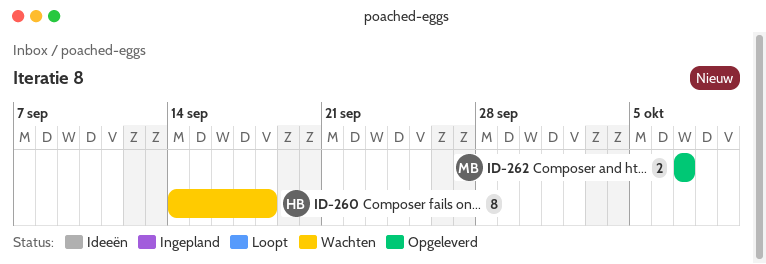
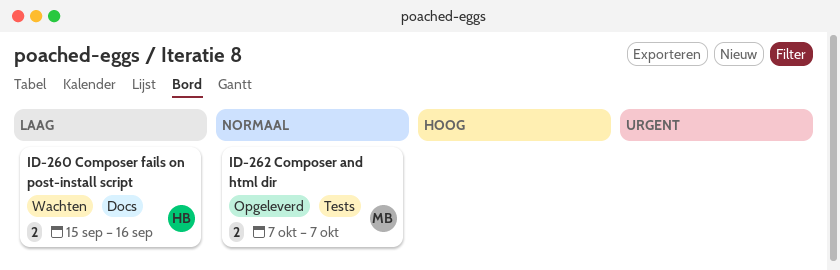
ID-260, estimate: 8 -> 2
ID-260, start: Sep 14 -> Sep 15
ID-260, due: Sep 18 -> Sep 16

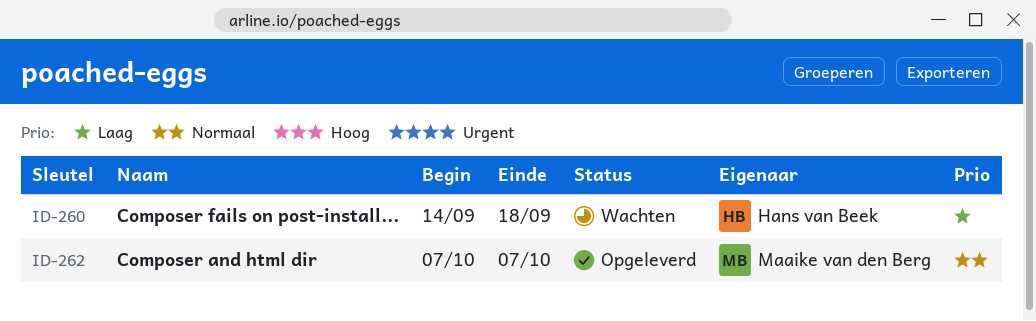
ID-260, start: Sep 15 -> Sep 14
ID-260, due: Sep 16 -> Sep 18

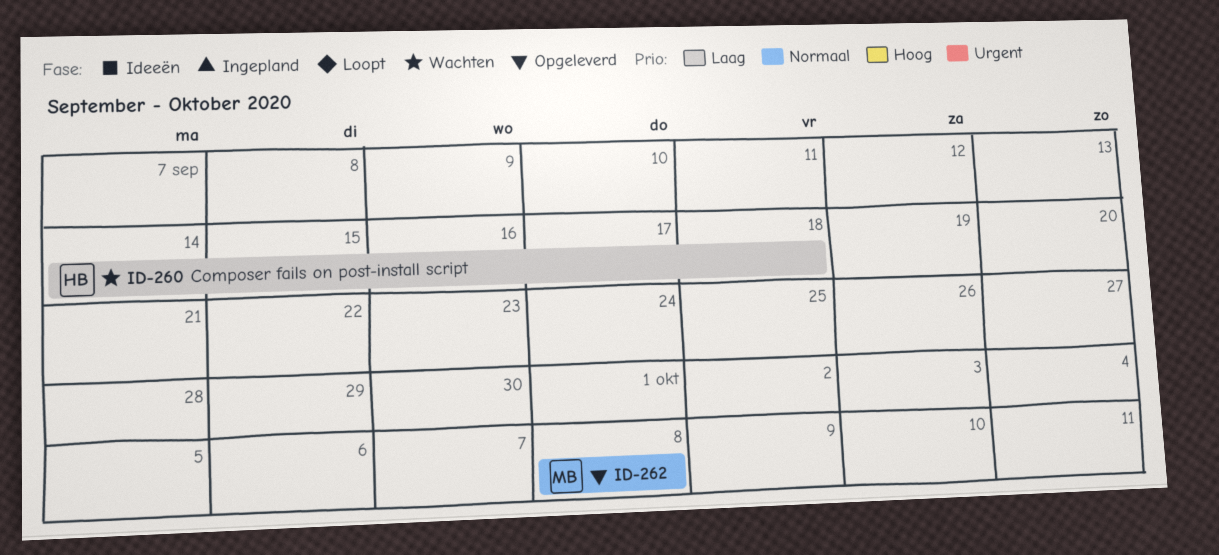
ID-262, start: Oct 7 -> Oct 8
ID-262, due: Oct 7 -> Oct 8

